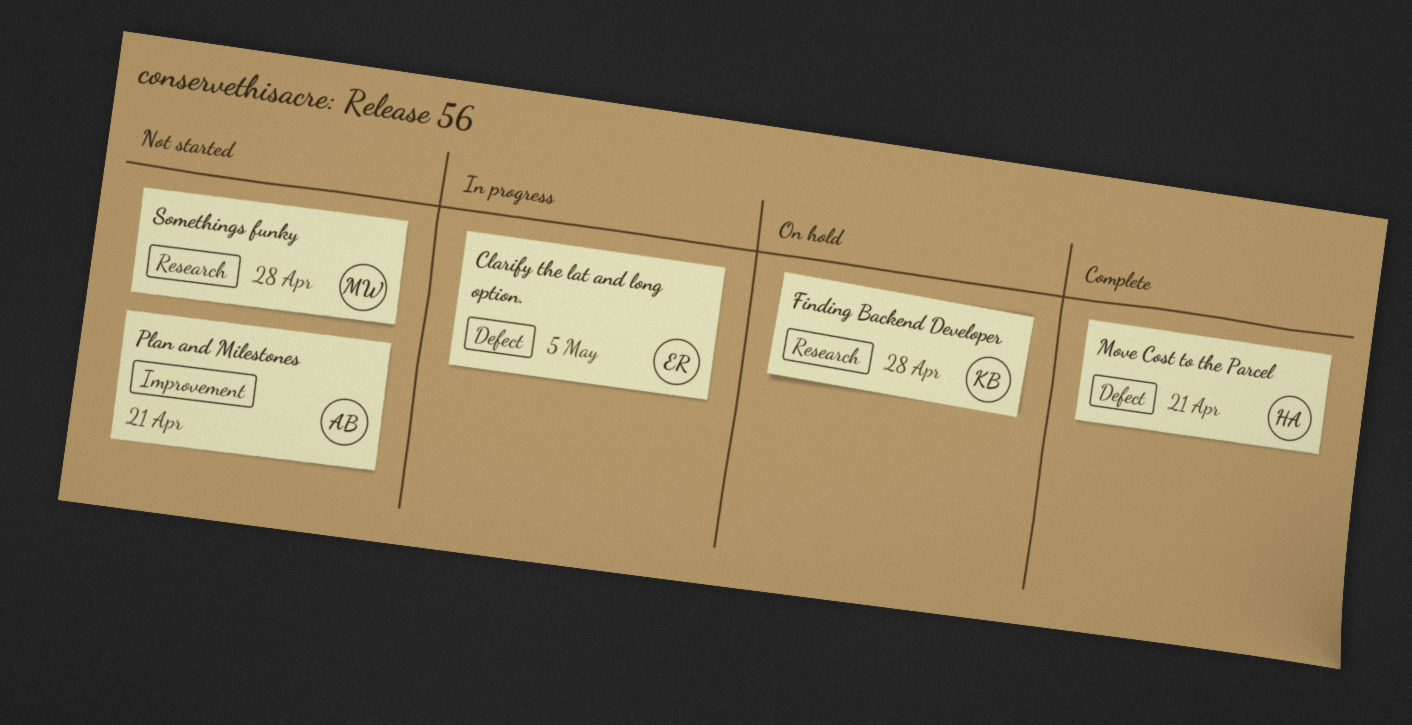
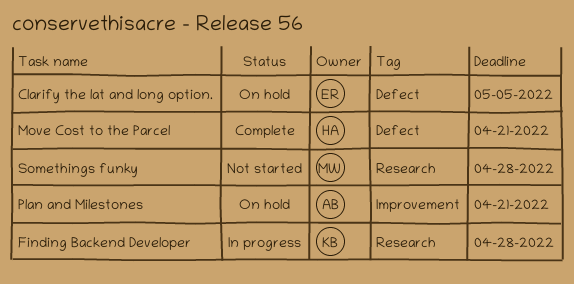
Clarify the lat and long option., status: In progress -> On hold
Finding Backend Developer, status: On hold -> In progress
Plan and Milestones, status: Not started -> On hold

